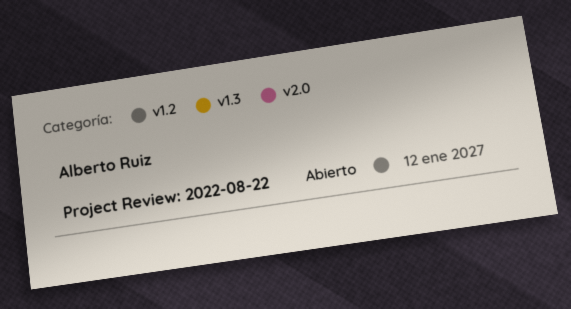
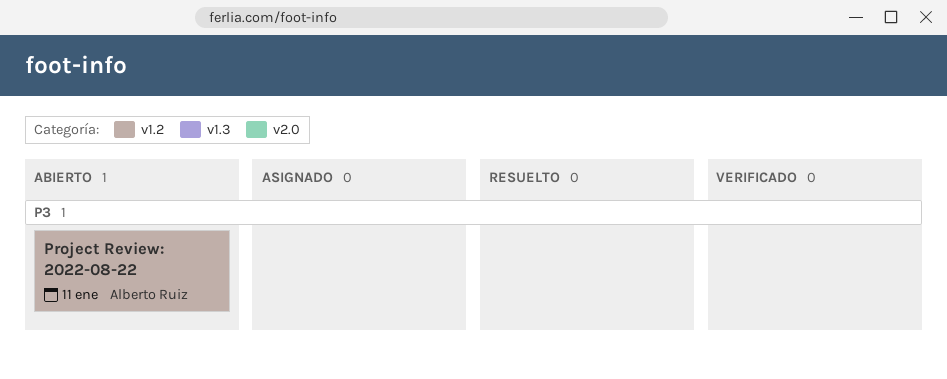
Project Review: 2022-08-22, due: Jan 12 -> Jan 11

